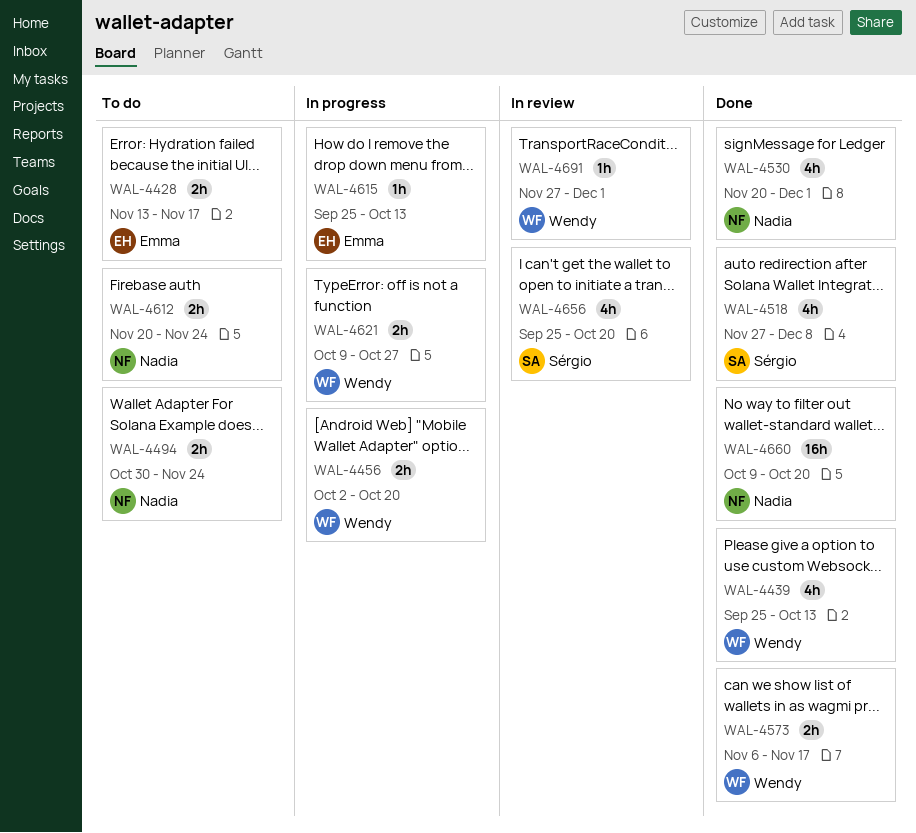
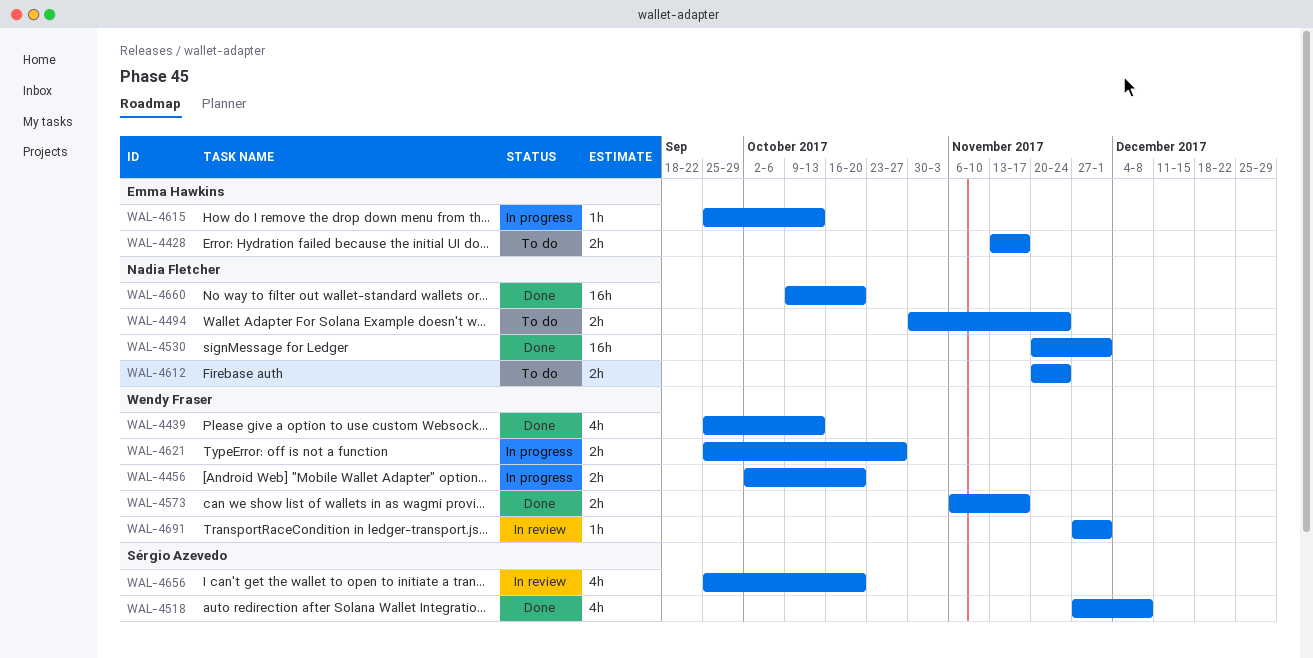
WAL-4530, estimate: 4h -> 16h
WAL-4621, start: Oct 9 -> Sep 25

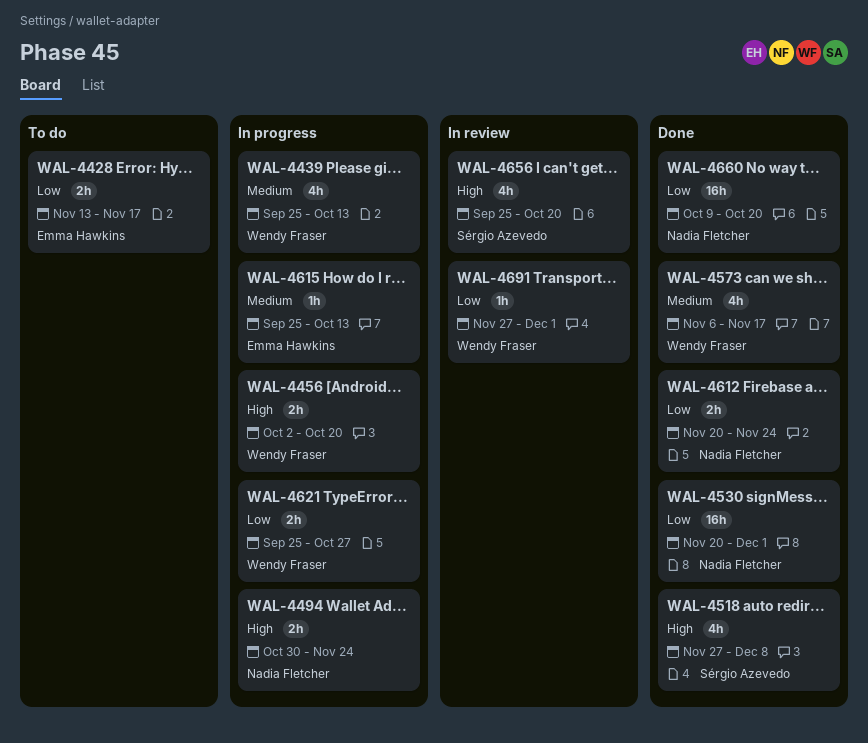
WAL-4439, status: Done -> In progress
WAL-4494, status: To do -> In progress
WAL-4573, estimate: 2h -> 4h
WAL-4612, status: To do -> Done

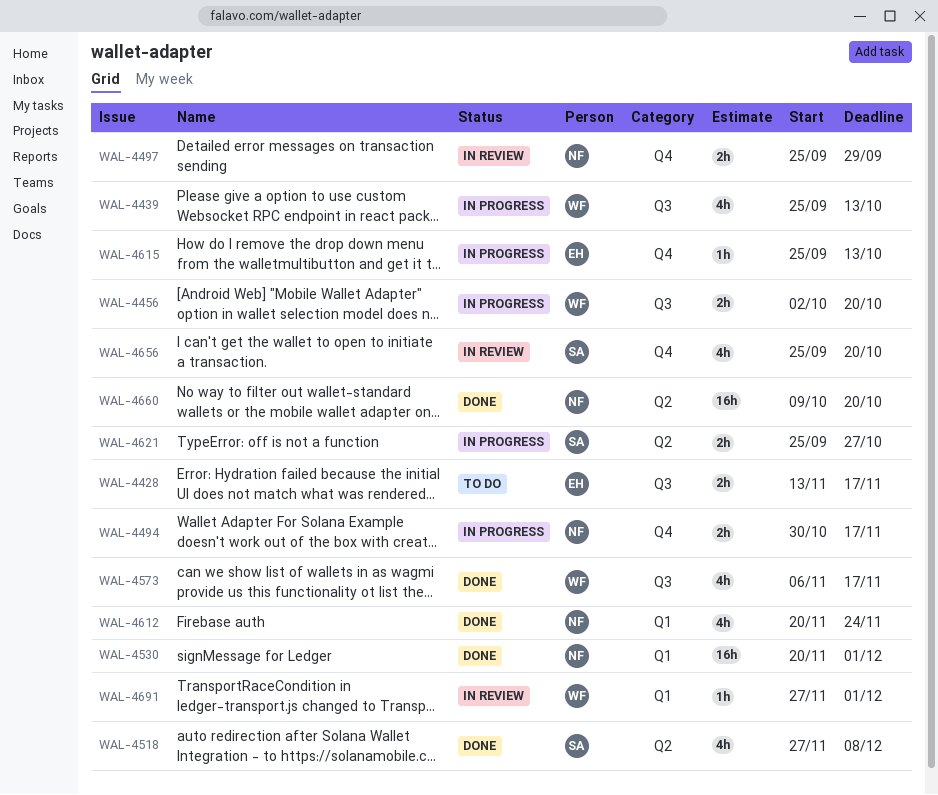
WAL-4494, due: Nov 24 -> Nov 17
WAL-4497: none -> present
WAL-4612, estimate: 2h -> 4h
WAL-4621, owner: Wendy Fraser -> Sérgio Azevedo

